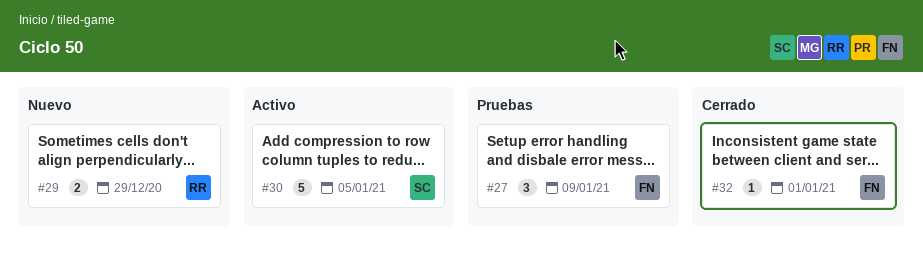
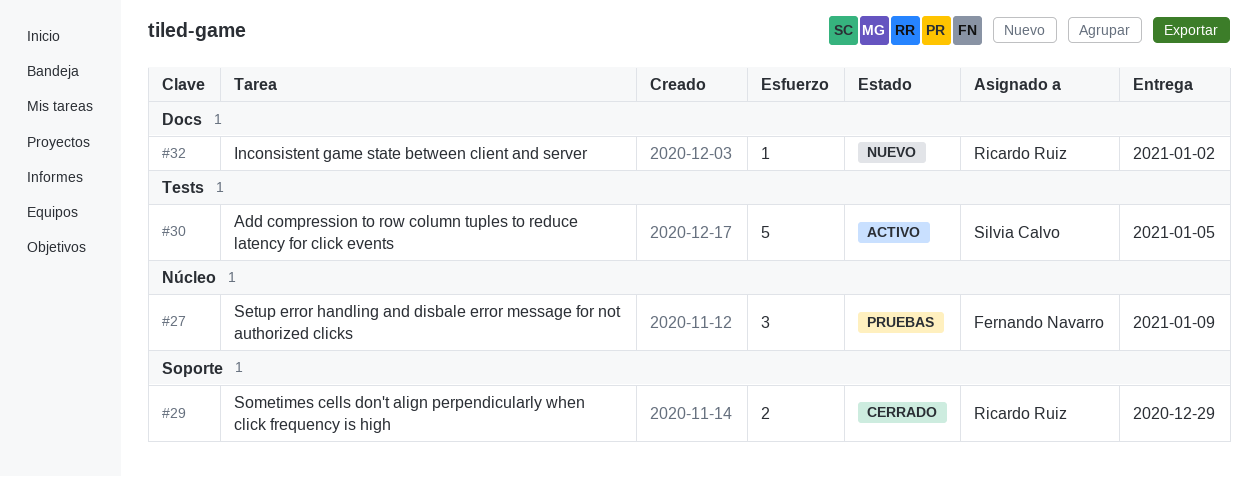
#29, status: Nuevo -> Cerrado
#32, status: Cerrado -> Nuevo
#32, owner: Fernando Navarro -> Ricardo Ruiz
#32, due: Jan 1 -> Jan 2

